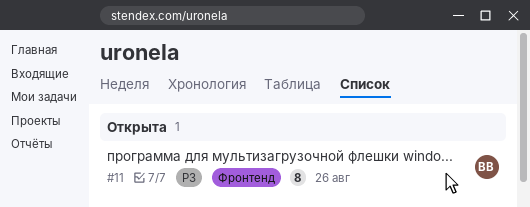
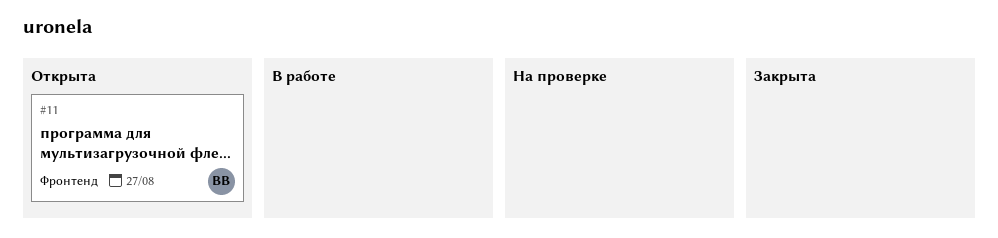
#11, due: Aug 26 -> Aug 27

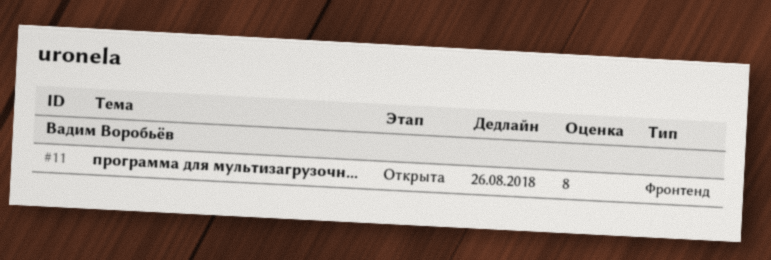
#11, due: Aug 27 -> Aug 26

